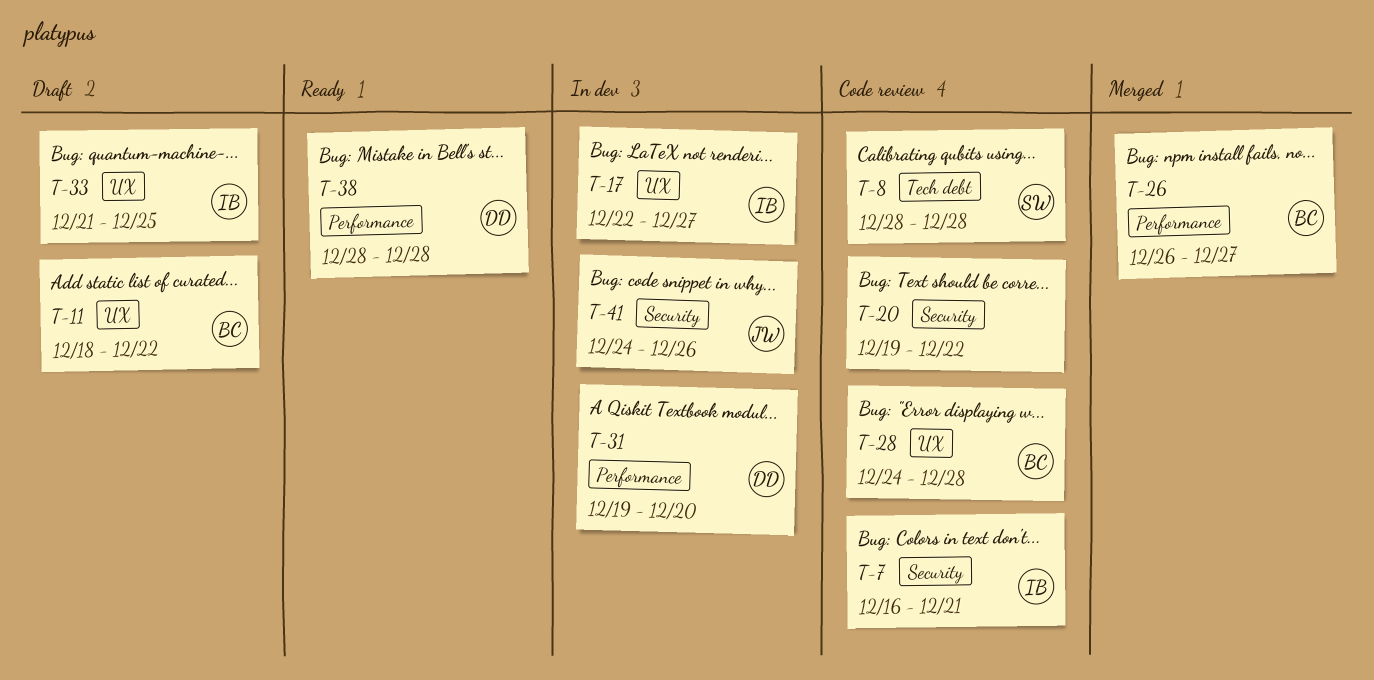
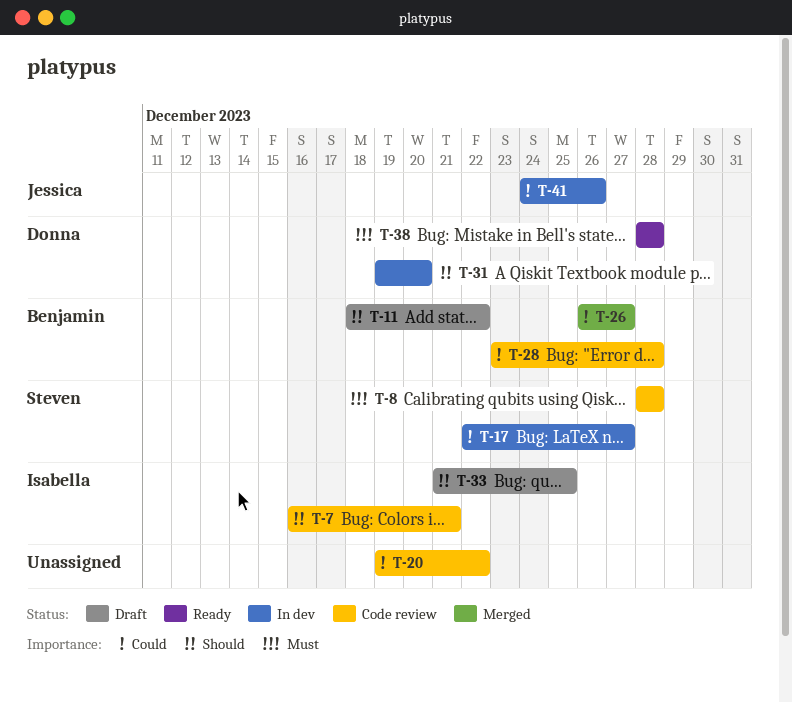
T-17, owner: Isabella -> Steven
T-28, start: Dec 24 -> Dec 23

